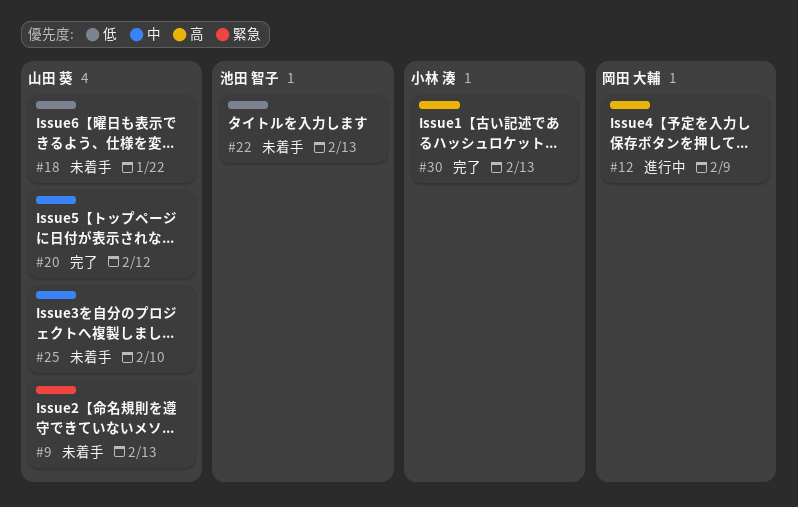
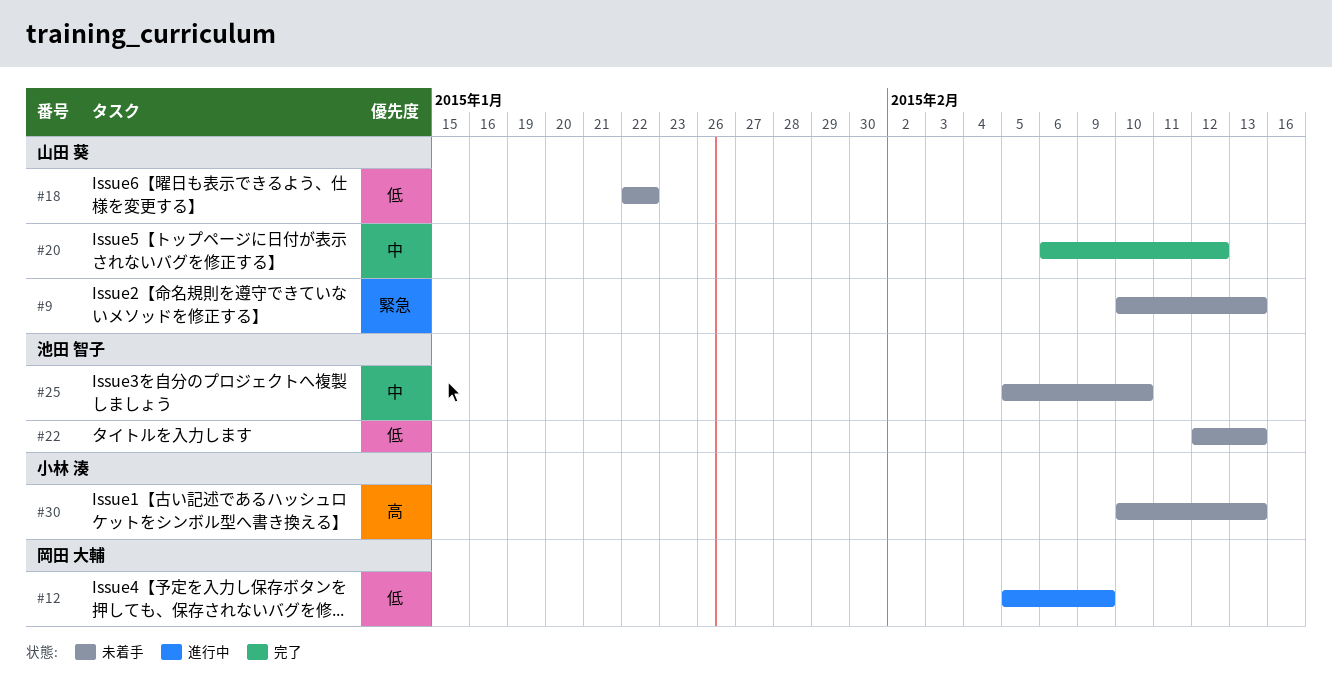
#12, priority: 高 -> 低
#25, owner: 山田 葵 -> 池田 智子
#30, status: 完了 -> 未着手

